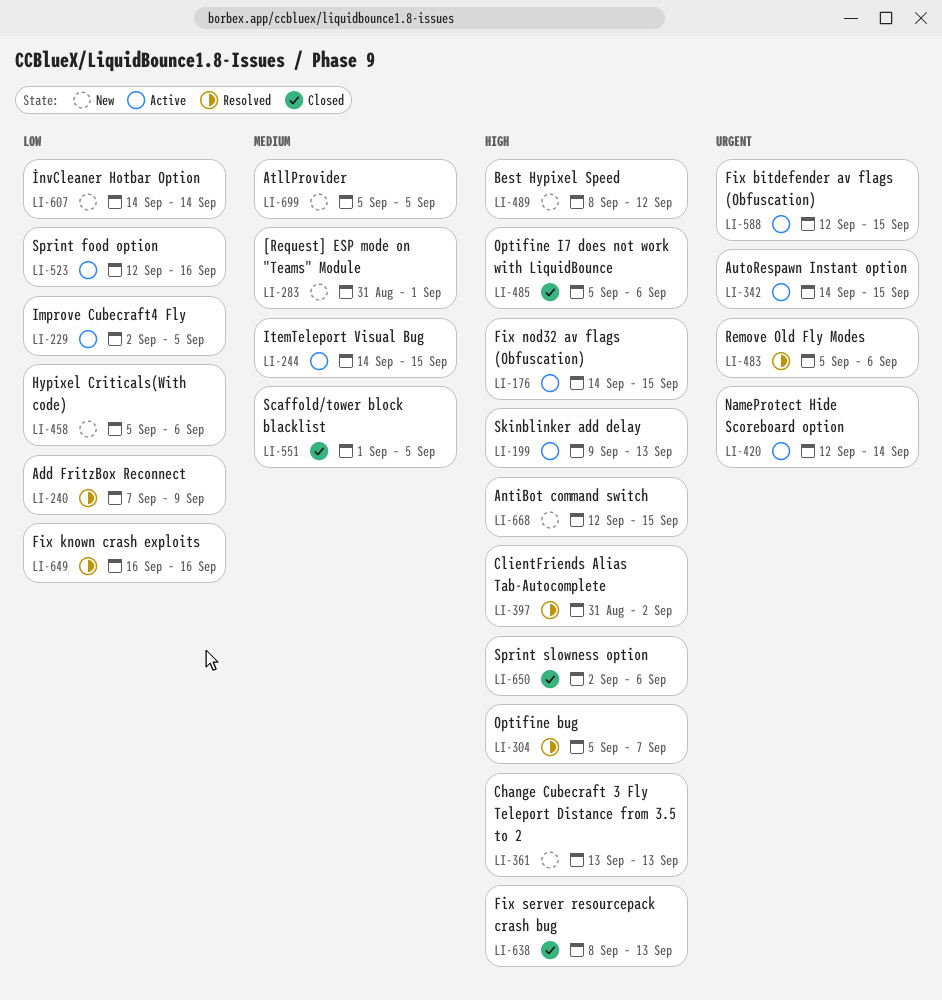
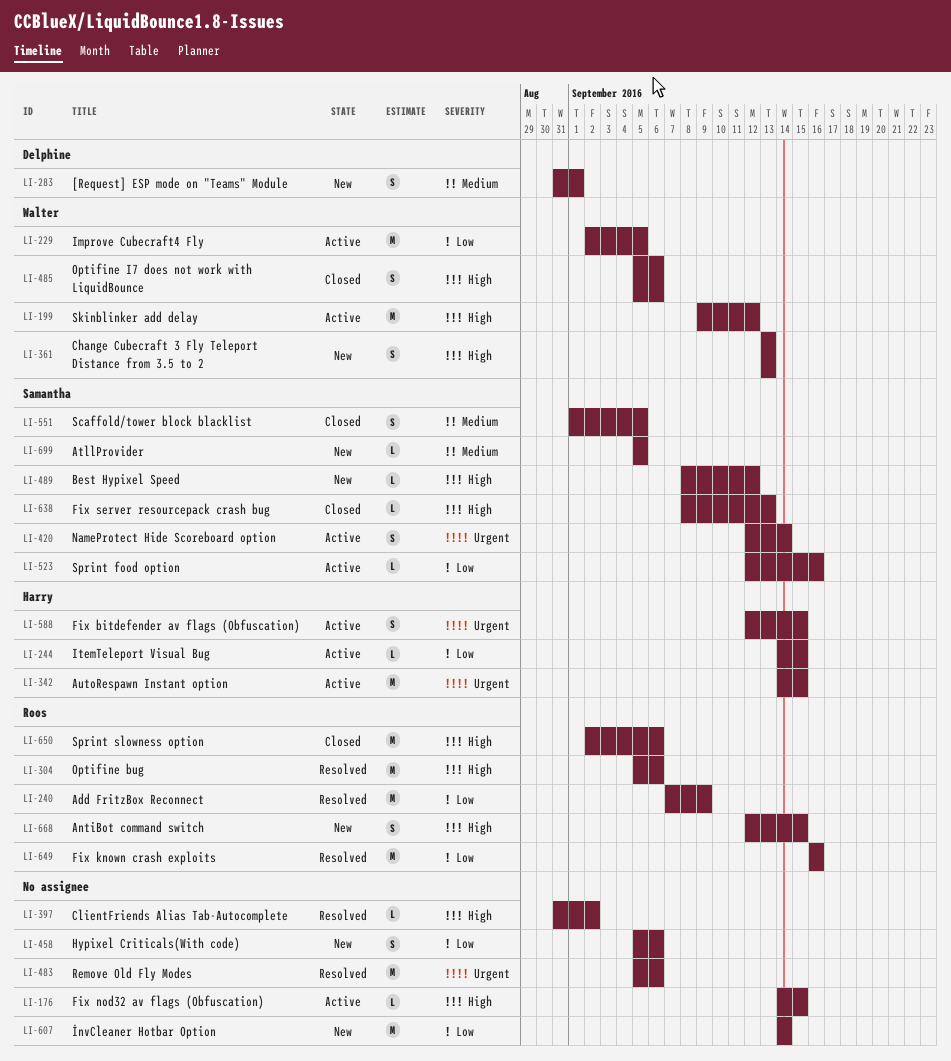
LI-199, due: Sep 13 -> Sep 12
LI-244, priority: Medium -> Low
LI-304, due: Sep 7 -> Sep 6

